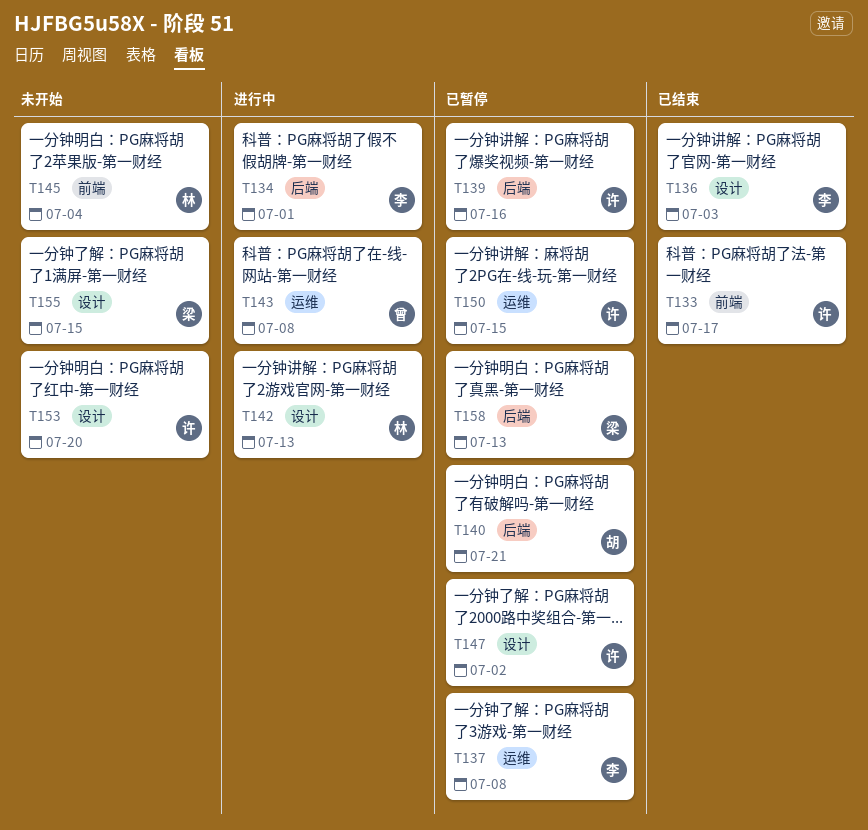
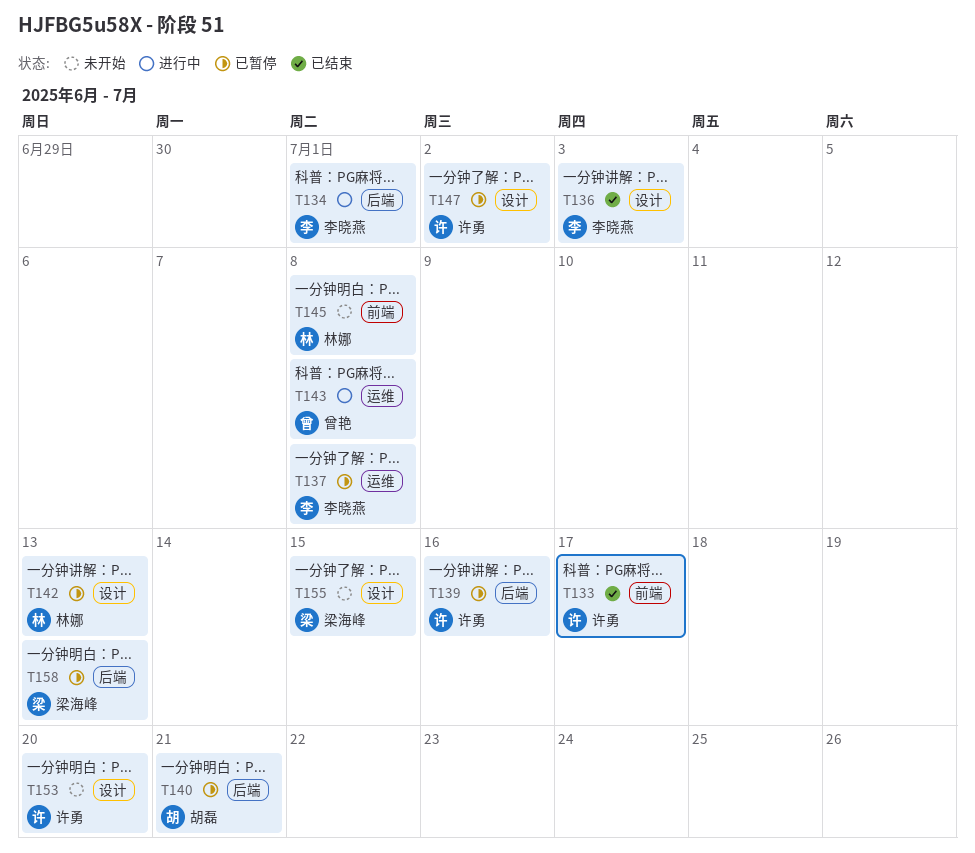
T142, status: 进行中 -> 已暂停
T145, due: Jul 4 -> Jul 8
T150: present -> none

